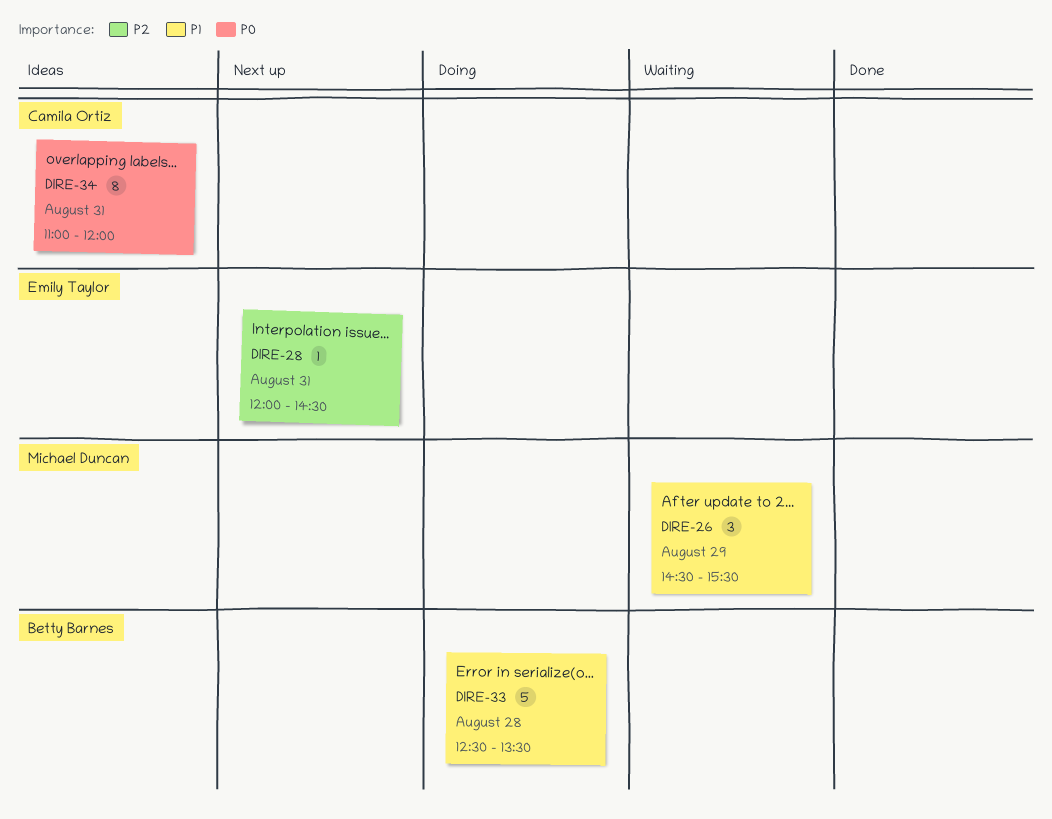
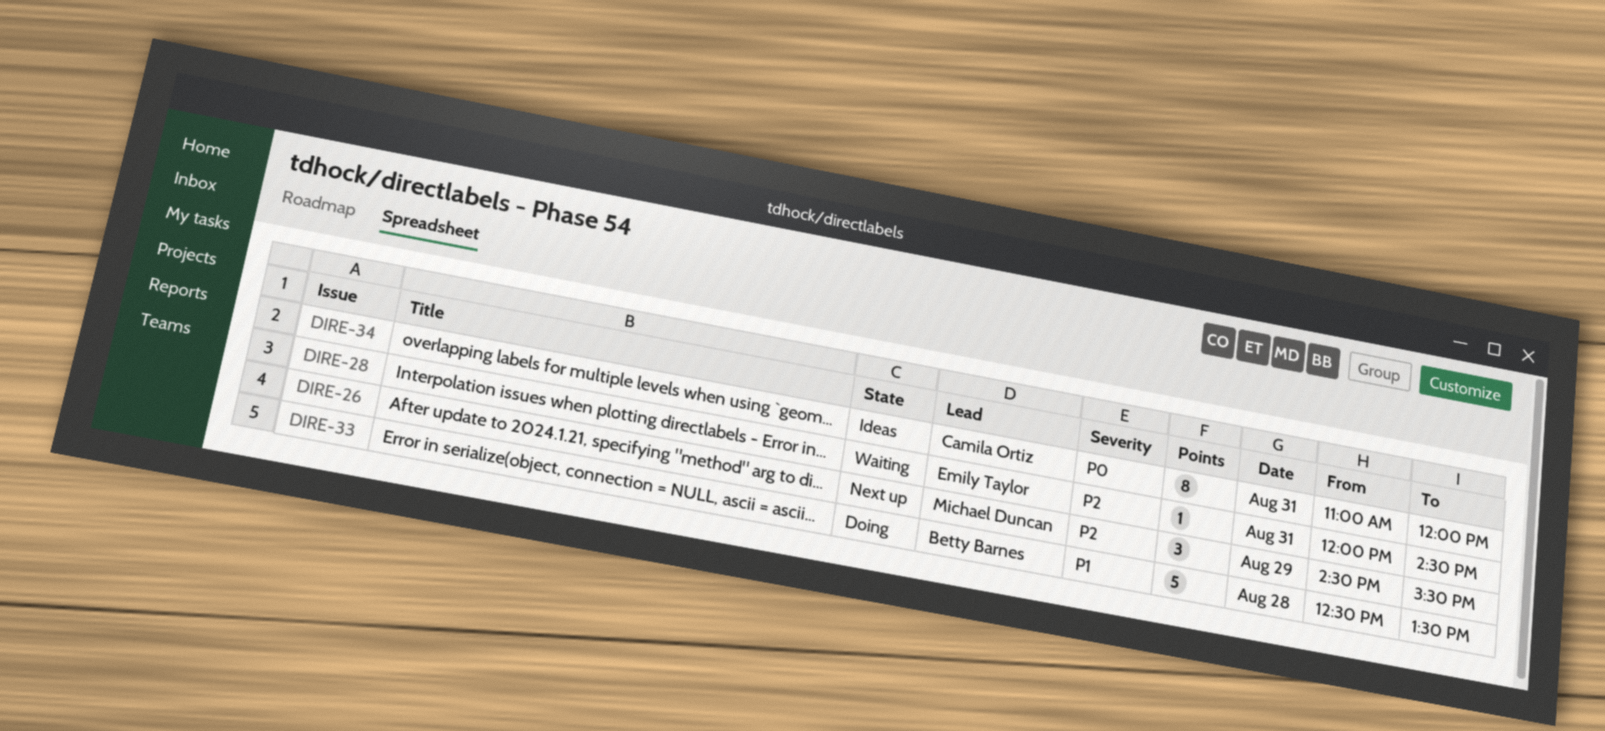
DIRE-26, status: Waiting -> Next up
DIRE-26, priority: P1 -> P2
DIRE-28, status: Next up -> Waiting

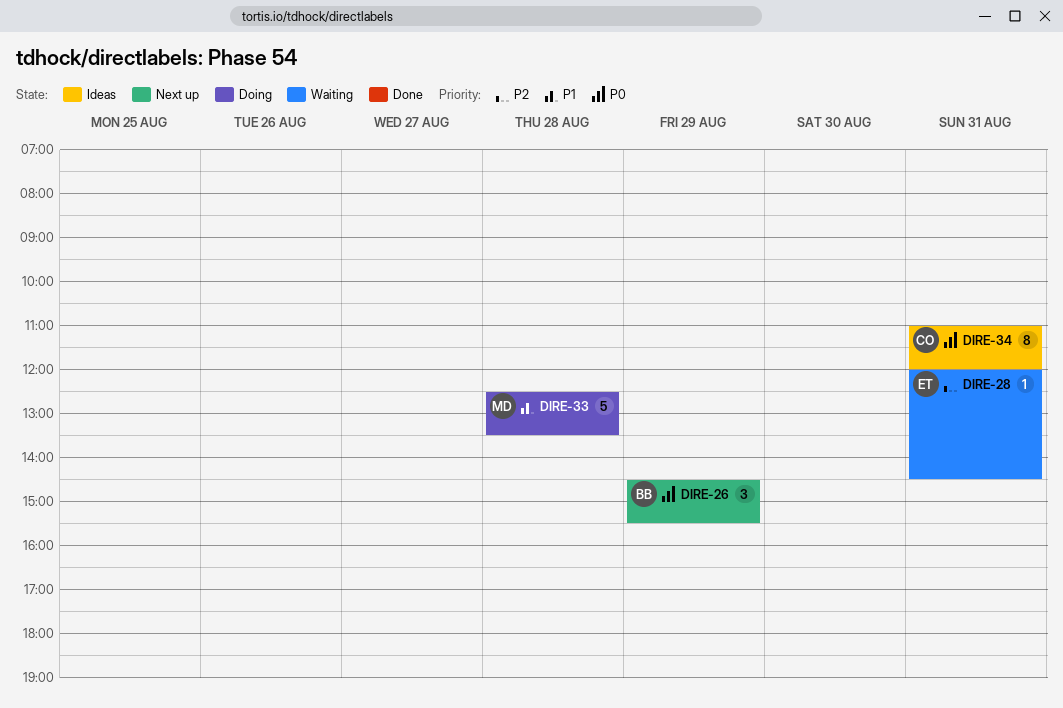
DIRE-26, owner: Michael Duncan -> Betty Barnes
DIRE-26, priority: P2 -> P0
DIRE-33, owner: Betty Barnes -> Michael Duncan

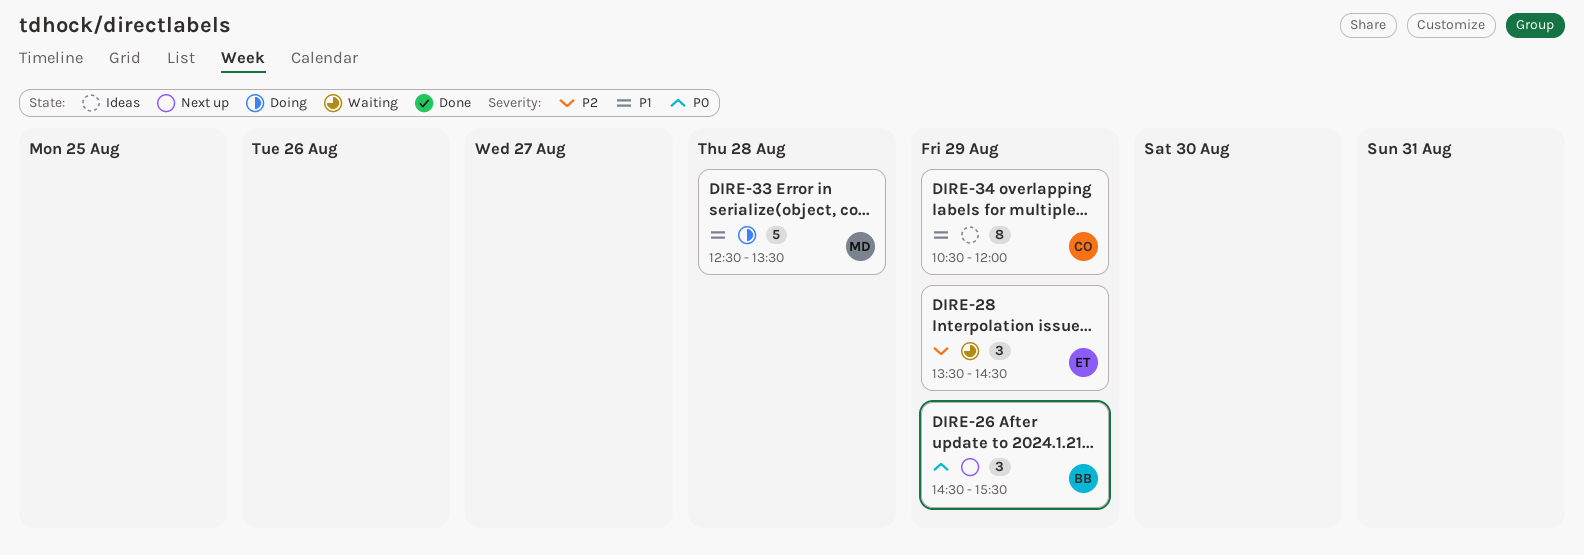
DIRE-28, estimate: 1 -> 3
DIRE-28, day: Aug 31 -> Aug 29
DIRE-28, begins: 12:00 -> 13:30
DIRE-34, priority: P0 -> P1
DIRE-34, day: Aug 31 -> Aug 29
DIRE-34, begins: 11:00 -> 10:30

